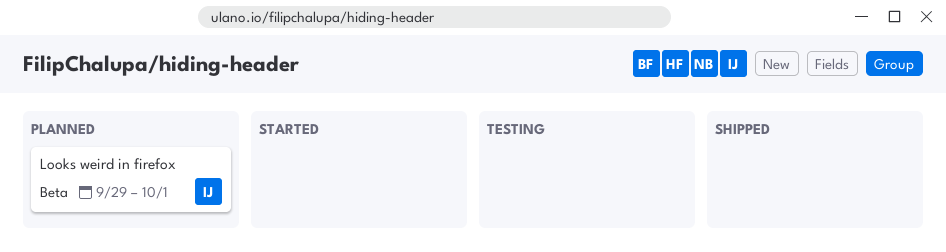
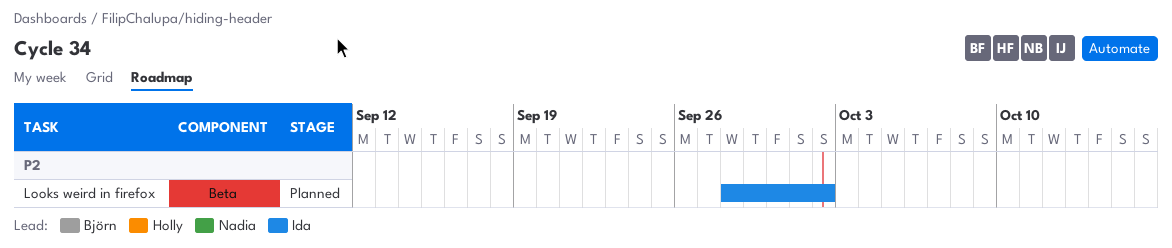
Looks weird in firefox, start: Sep 29 -> Sep 28
Looks weird in firefox, due: Oct 1 -> Oct 2

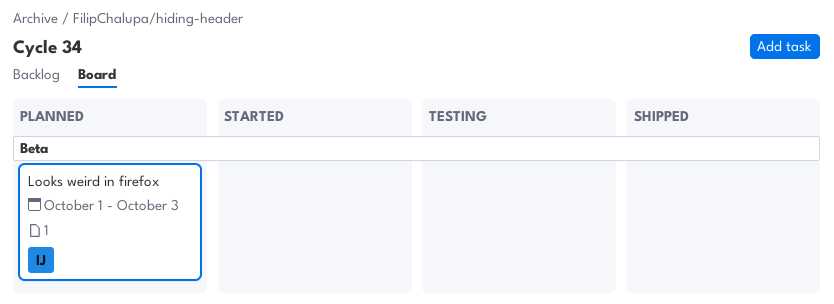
Looks weird in firefox, start: Sep 28 -> Oct 1
Looks weird in firefox, due: Oct 2 -> Oct 3

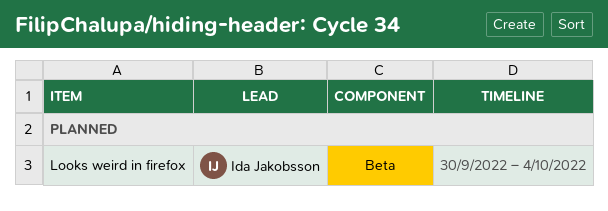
Looks weird in firefox, start: Oct 1 -> Sep 30
Looks weird in firefox, due: Oct 3 -> Oct 4

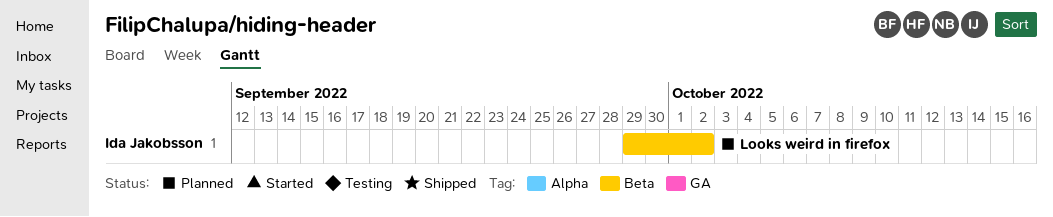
Looks weird in firefox, start: Sep 30 -> Sep 29
Looks weird in firefox, due: Oct 4 -> Oct 2

